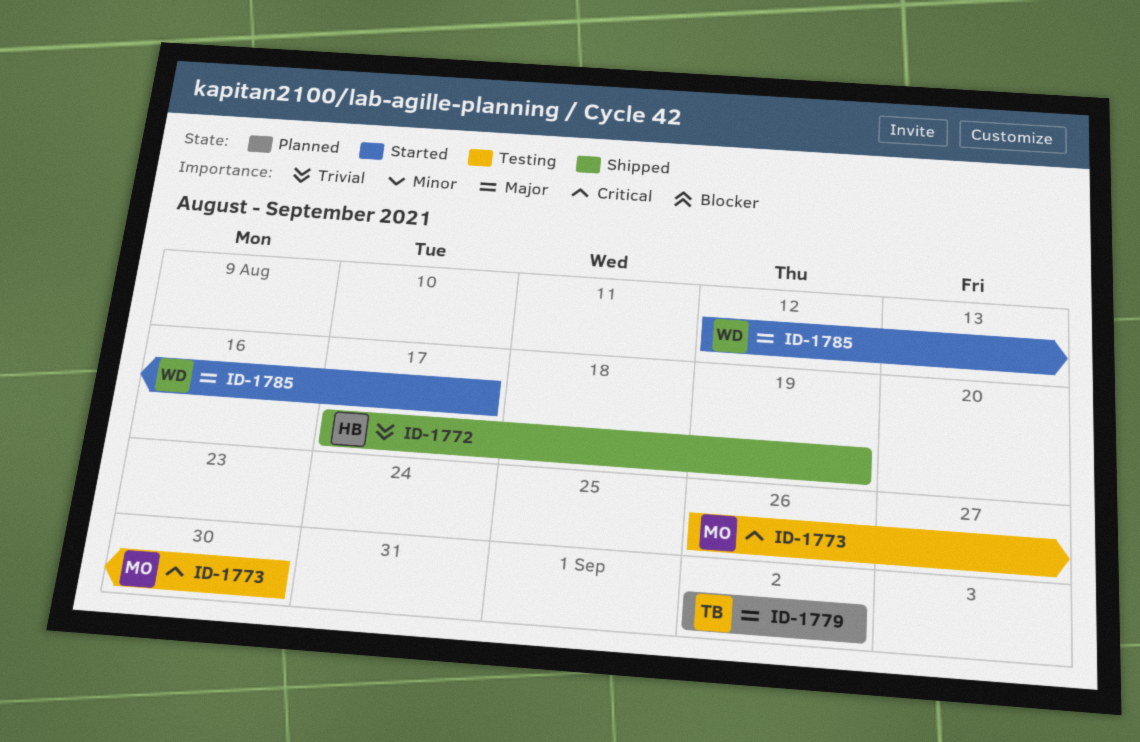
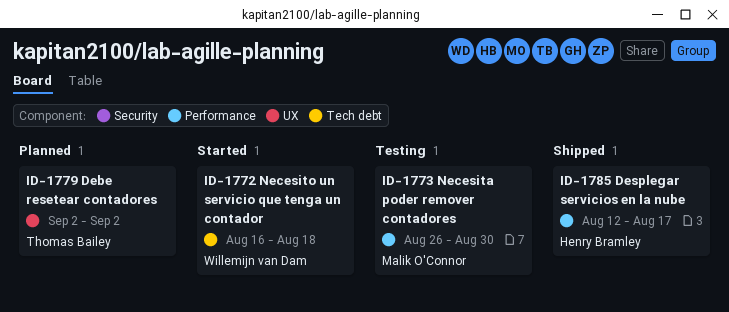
ID-1772, status: Shipped -> Started
ID-1772, owner: Henry Bramley -> Willemijn van Dam
ID-1772, start: Aug 17 -> Aug 16
ID-1772, due: Aug 19 -> Aug 18
ID-1785, status: Started -> Shipped
ID-1785, owner: Willemijn van Dam -> Henry Bramley

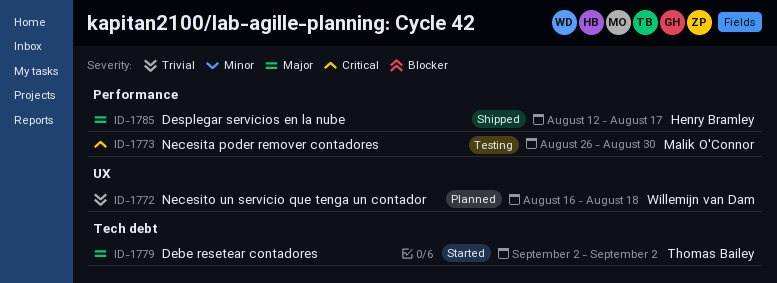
ID-1772, status: Started -> Planned
ID-1772, label: Tech debt -> UX
ID-1779, status: Planned -> Started
ID-1779, label: UX -> Tech debt

